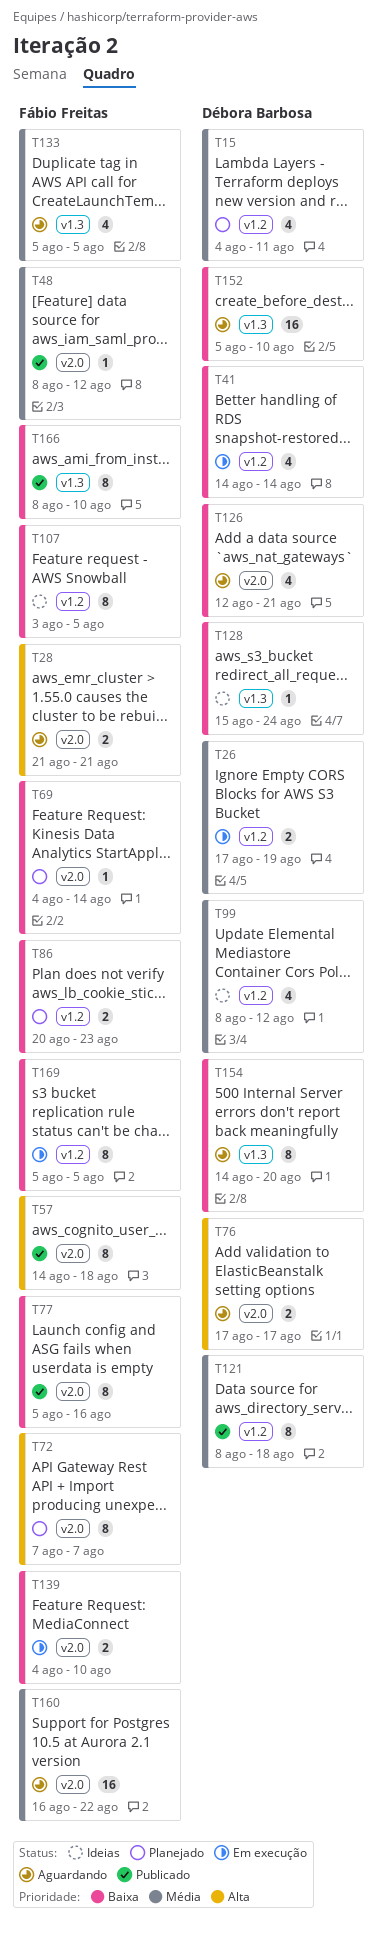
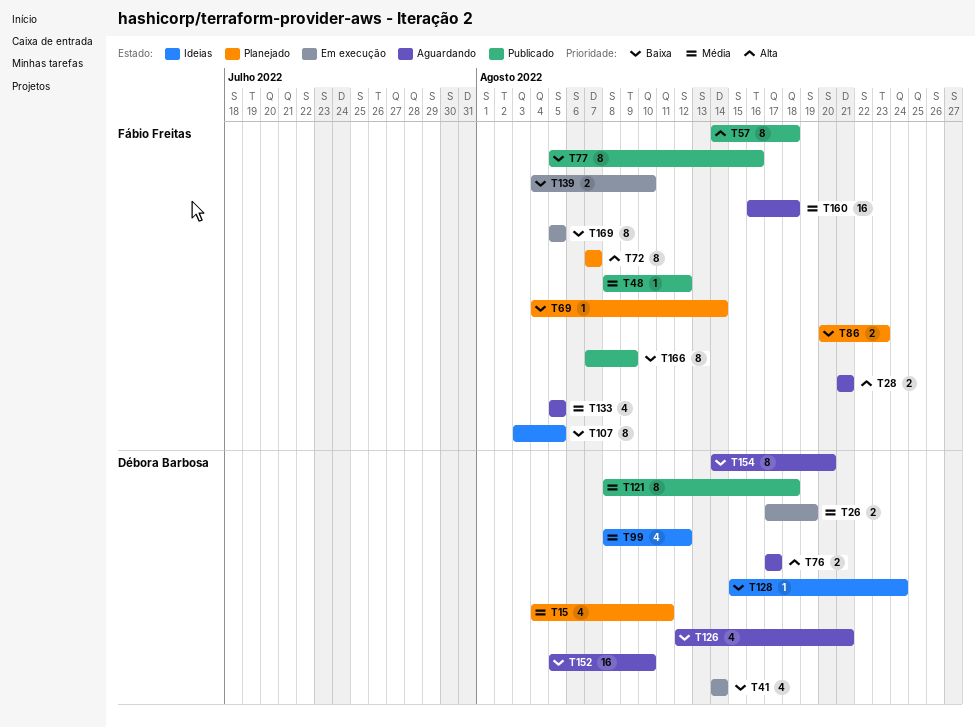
T160, due: Aug 22 -> Aug 18
T166, start: Aug 8 -> Aug 7
T166, due: Aug 10 -> Aug 9

